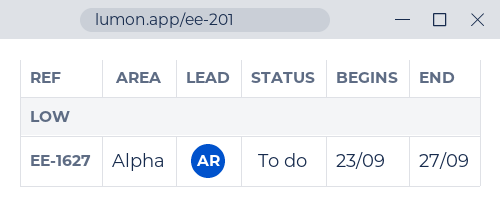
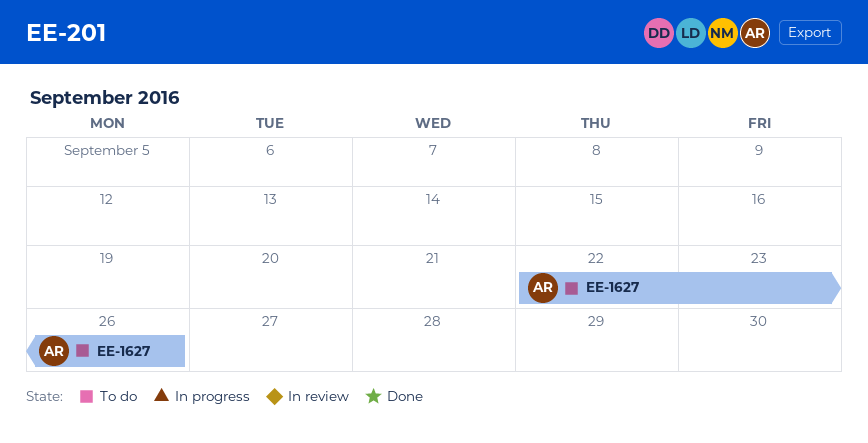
EE-1627, start: Sep 23 -> Sep 22
EE-1627, due: Sep 27 -> Sep 26

